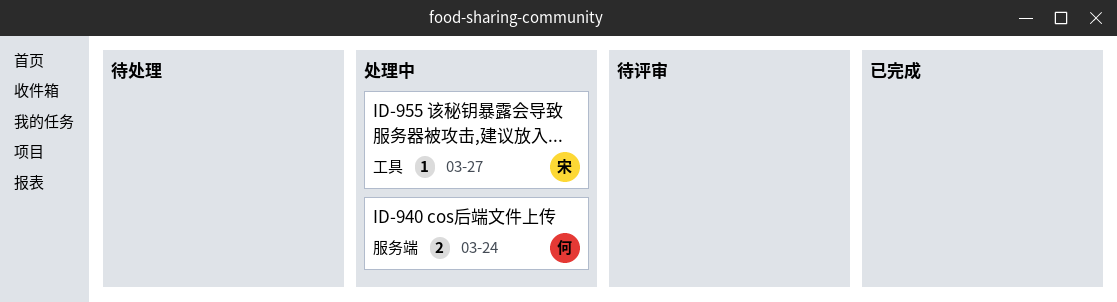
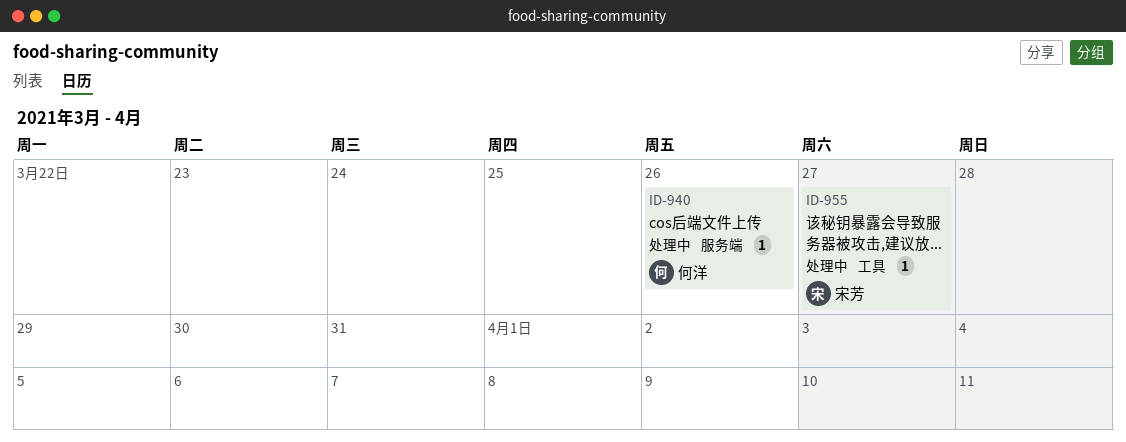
ID-940, estimate: 2 -> 1
ID-940, due: Mar 24 -> Mar 26

